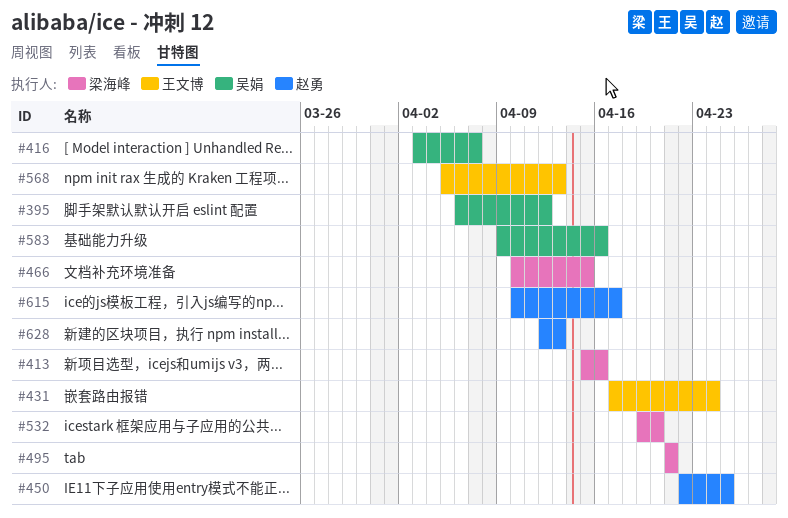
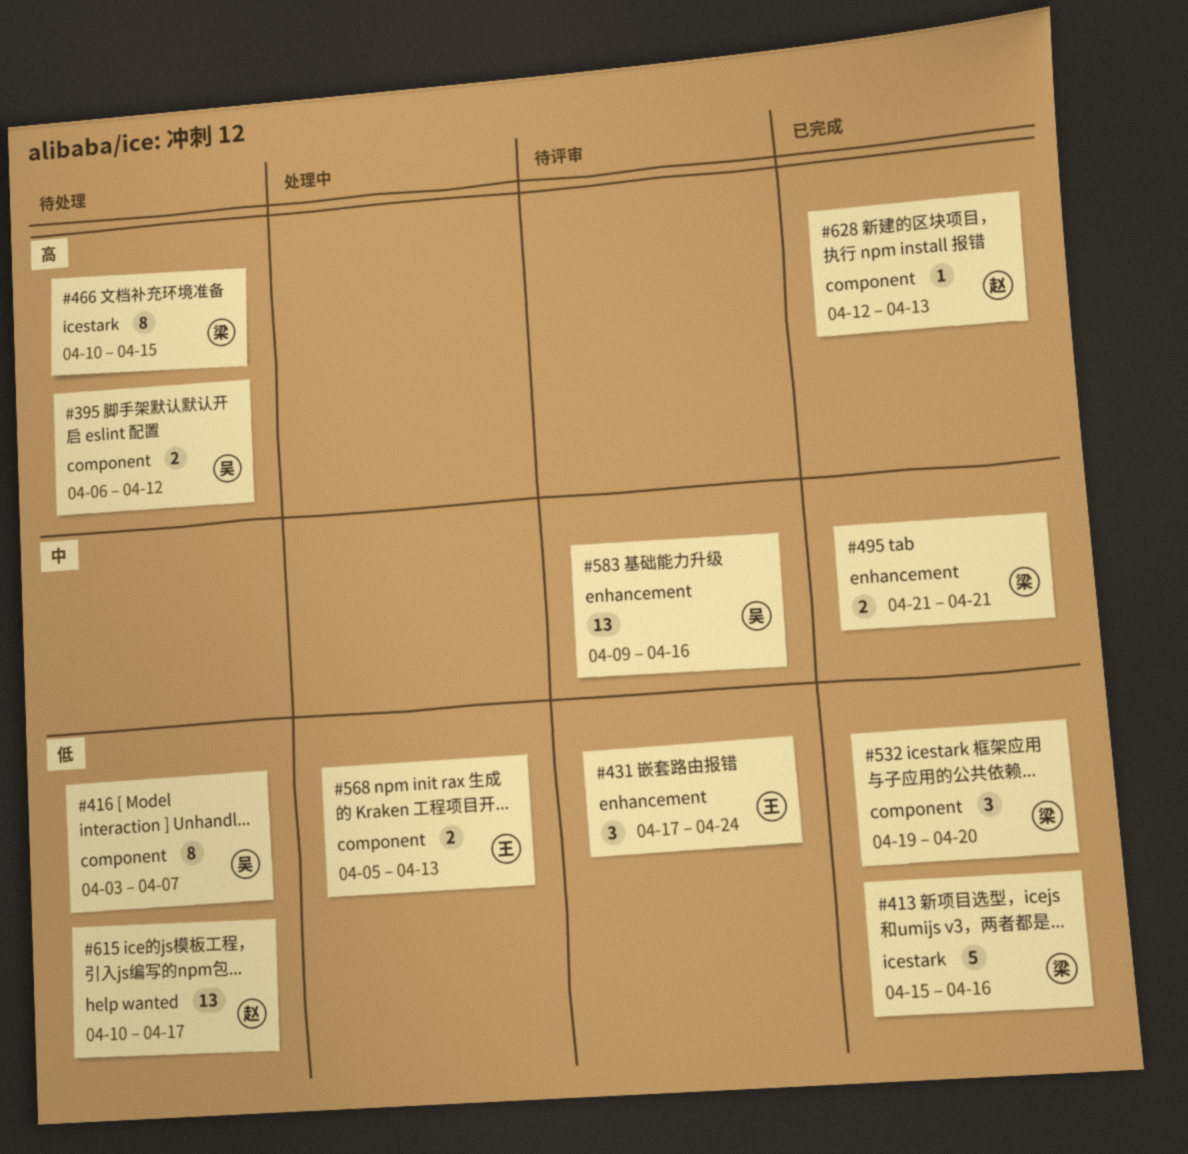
#450: present -> none

